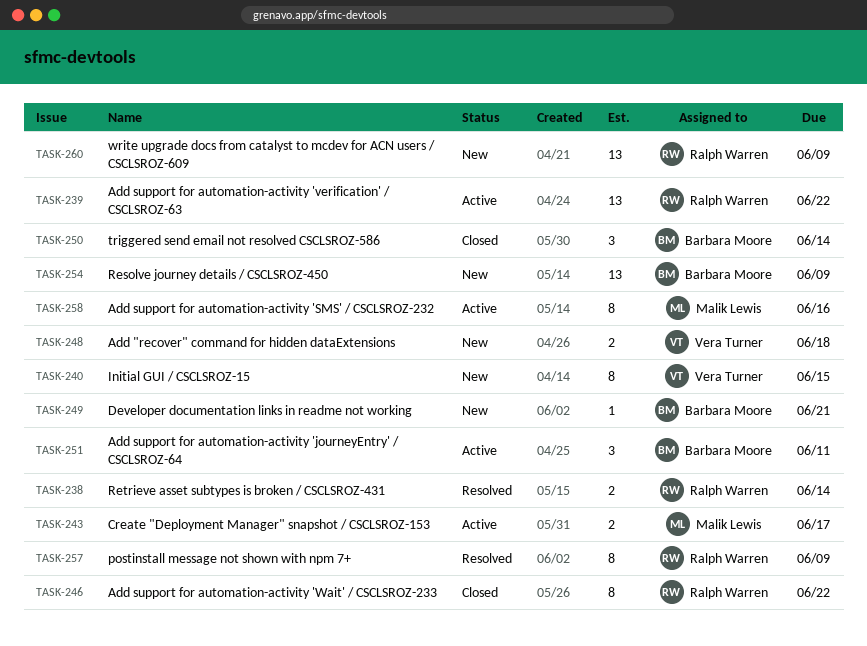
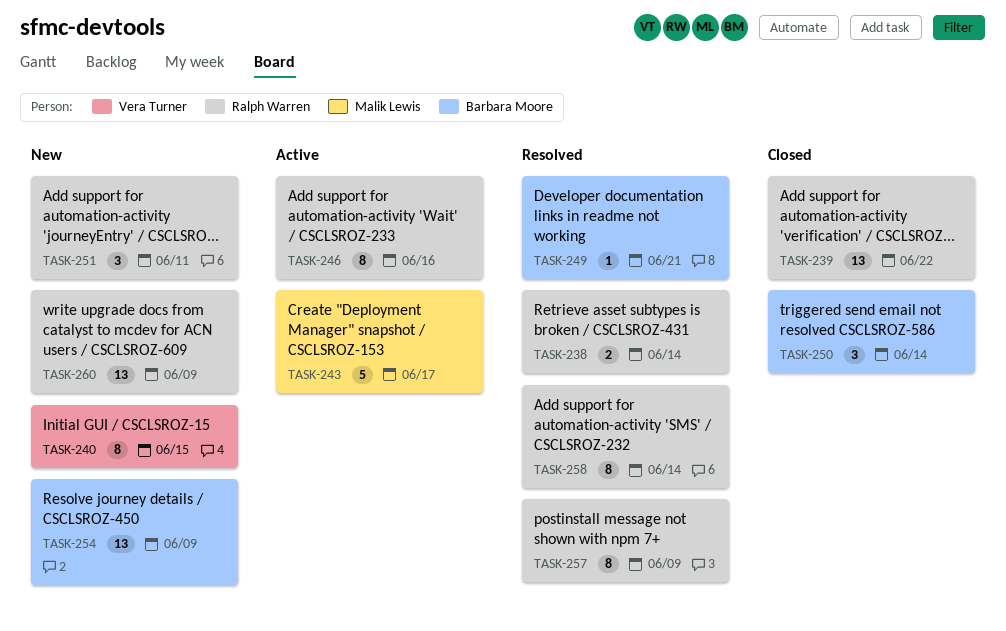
TASK-239, status: Active -> Closed
TASK-243, estimate: 2 -> 5
TASK-246, status: Closed -> Active
TASK-246, due: Jun 22 -> Jun 16
TASK-248: present -> none
TASK-249, status: New -> Resolved
TASK-251, status: Active -> New
TASK-251, owner: Barbara Moore -> Ralph Warren
TASK-258, status: Active -> Resolved
TASK-258, owner: Malik Lewis -> Ralph Warren
TASK-258, due: Jun 16 -> Jun 14

